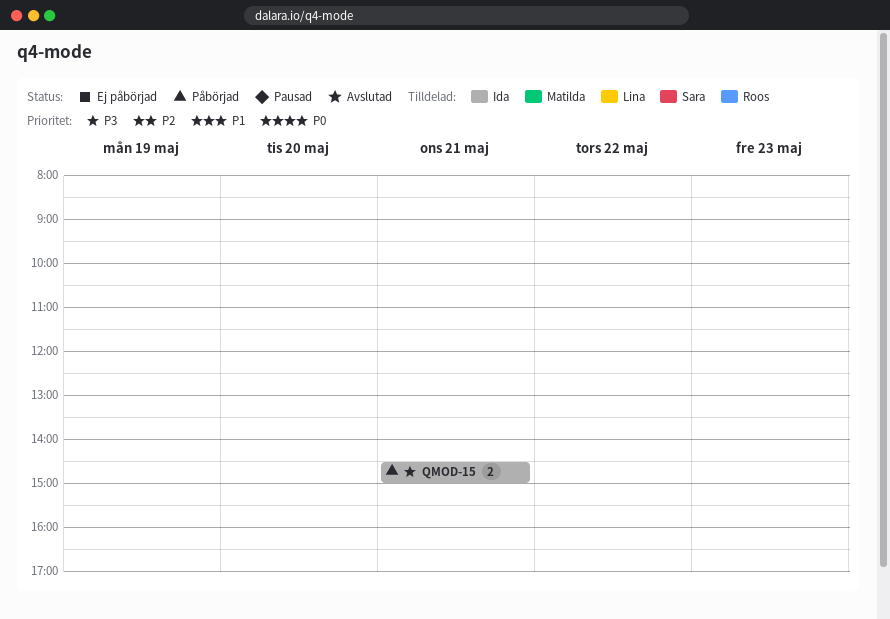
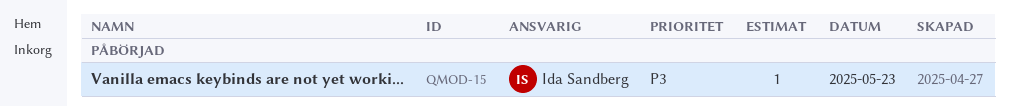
QMOD-15, estimate: 2 -> 1
QMOD-15, day: May 21 -> May 23

